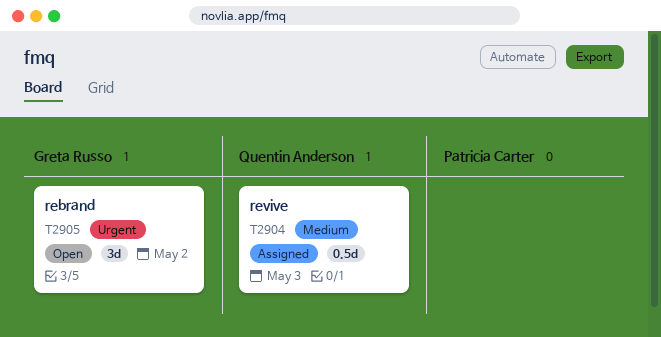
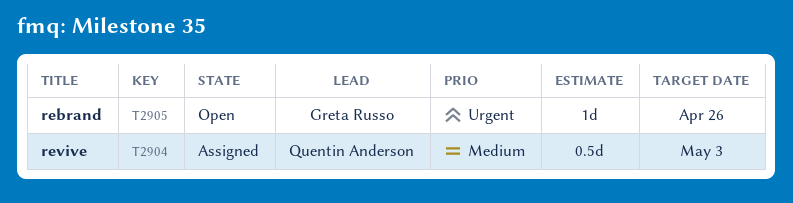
T2905, estimate: 3d -> 1d
T2905, due: May 2 -> Apr 26

